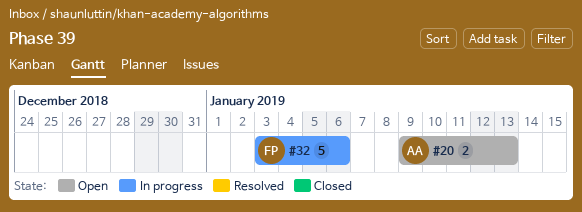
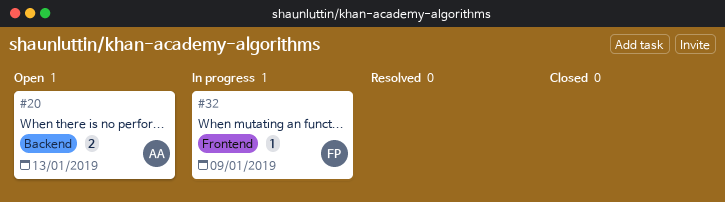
#32, estimate: 5 -> 1
#32, due: Jan 6 -> Jan 9

